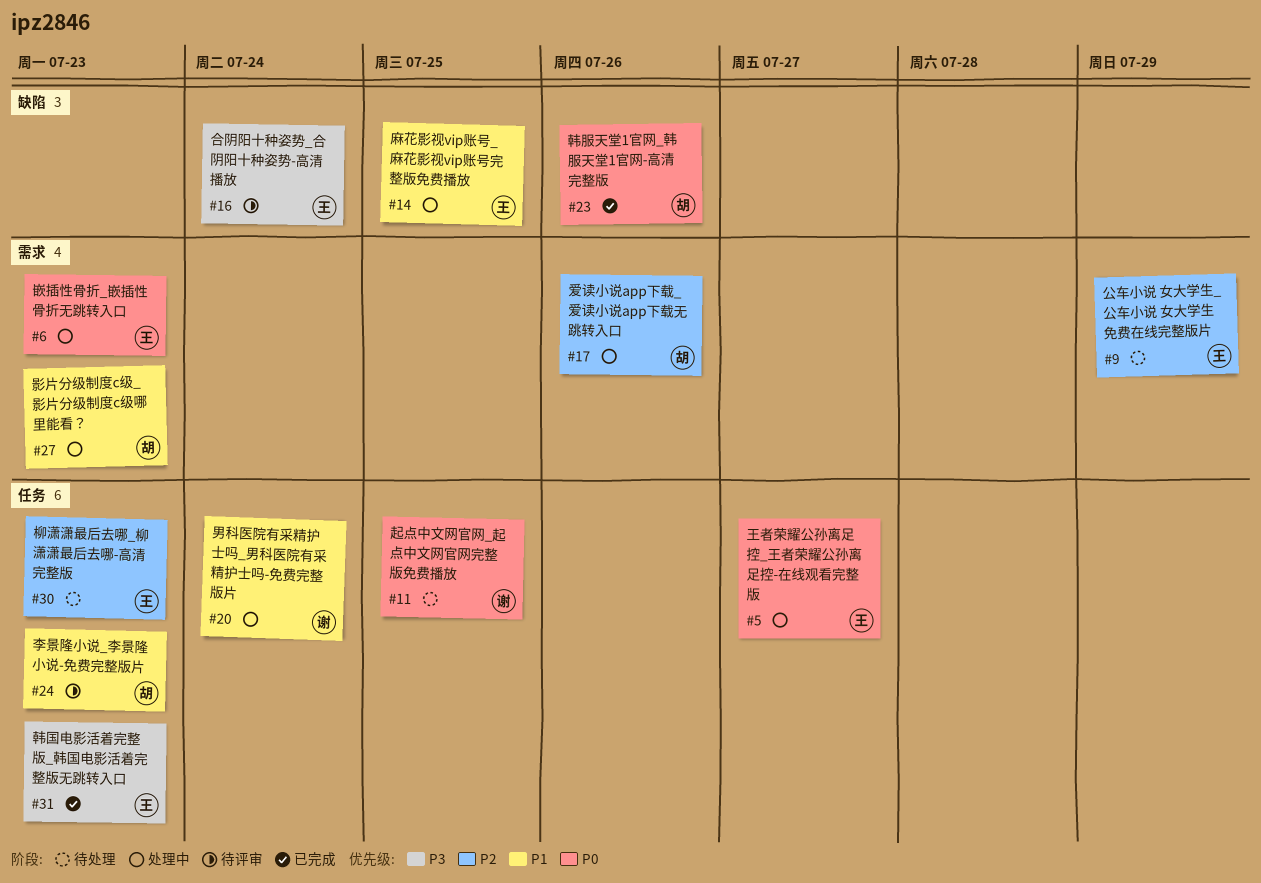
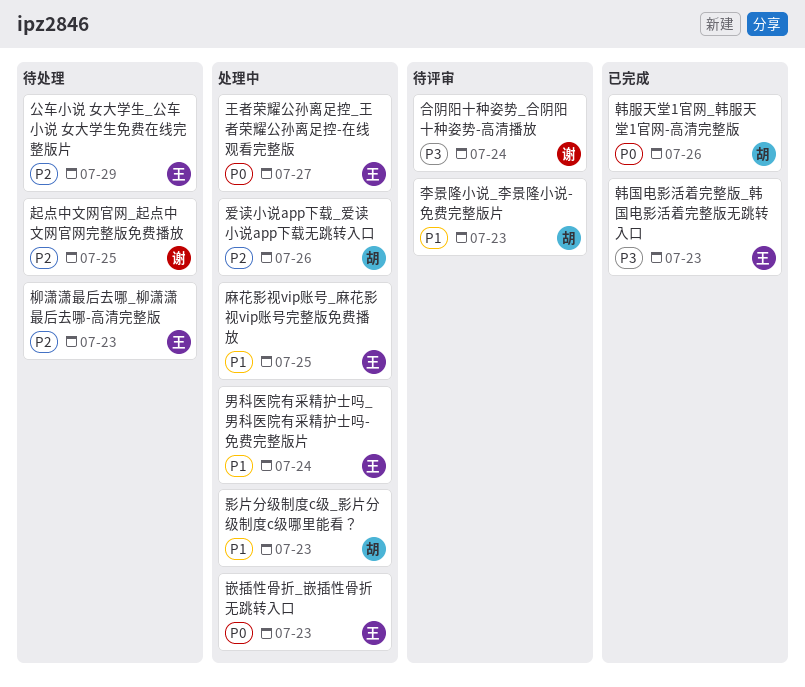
合阴阳十种姿势_合阴阳十种姿势-高清播放, owner: 王 -> 谢
男科医院有采精护士吗_男科医院有采精护士吗-免费完整版片, owner: 谢 -> 王
起点中文网官网_起点中文网官网完整版免费播放, priority: P0 -> P2

